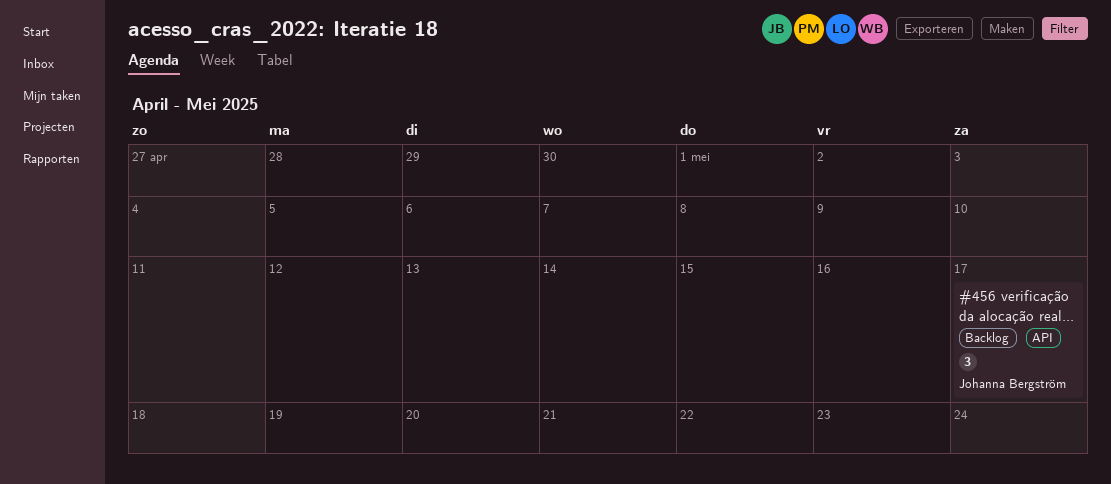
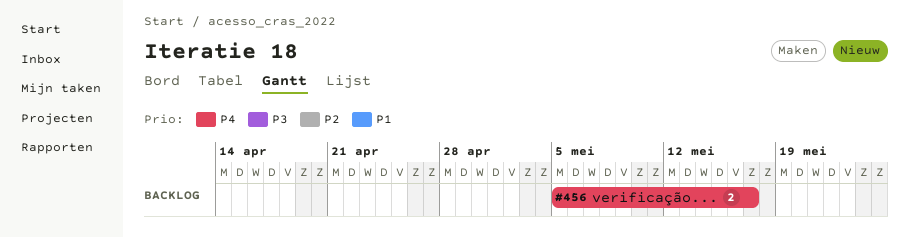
#456, estimate: 3 -> 2

